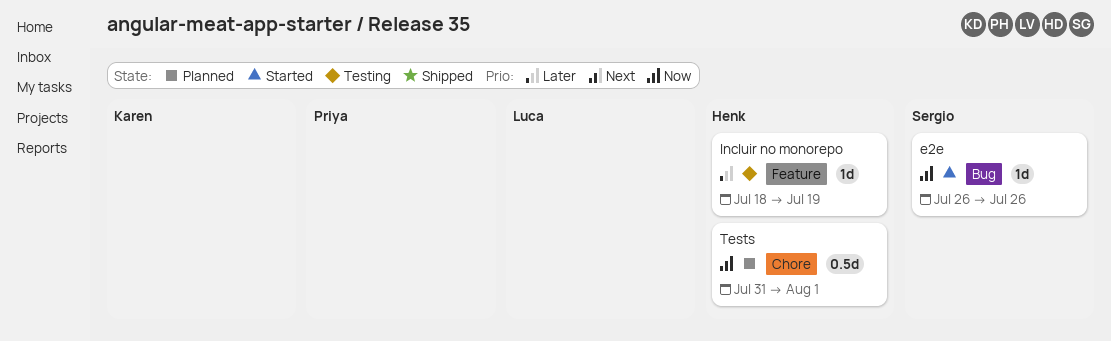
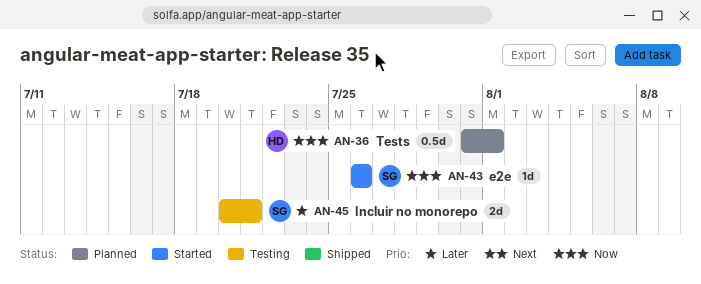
Incluir no monorepo, owner: Henk -> Sergio
Incluir no monorepo, estimate: 1d -> 2d
Incluir no monorepo, start: Jul 18 -> Jul 20
Incluir no monorepo, due: Jul 19 -> Jul 21

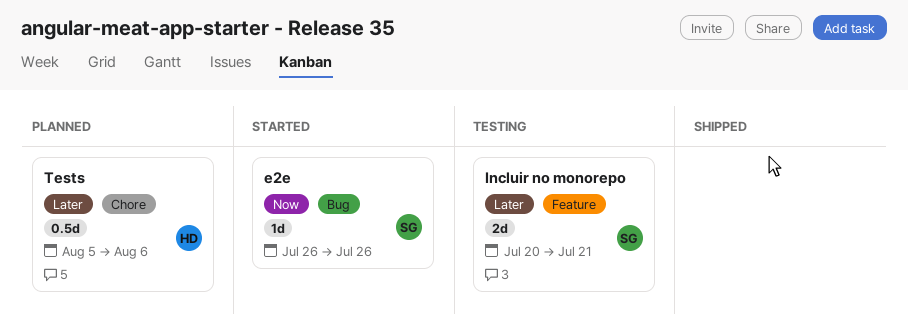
Tests, priority: Now -> Later
Tests, start: Jul 31 -> Aug 5
Tests, due: Aug 1 -> Aug 6

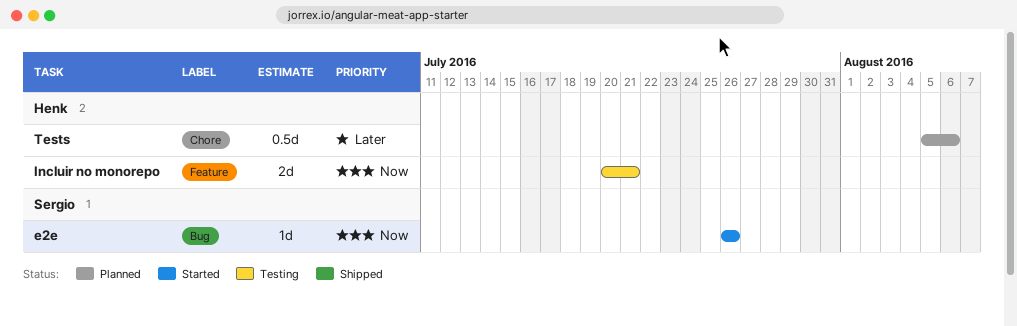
Incluir no monorepo, owner: Sergio -> Henk
Incluir no monorepo, priority: Later -> Now

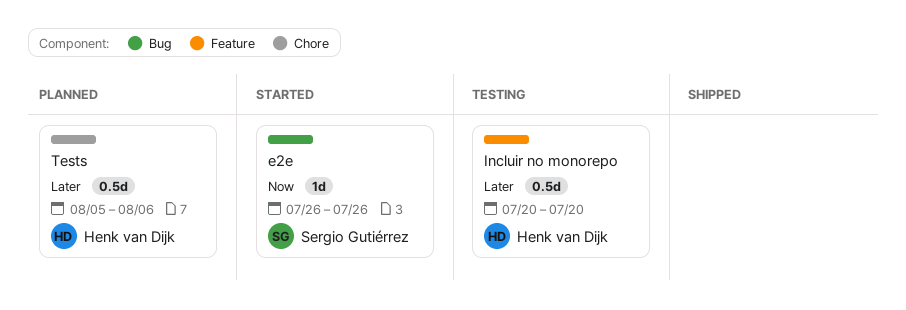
Incluir no monorepo, priority: Now -> Later
Incluir no monorepo, estimate: 2d -> 0.5d
Incluir no monorepo, due: Jul 21 -> Jul 20

